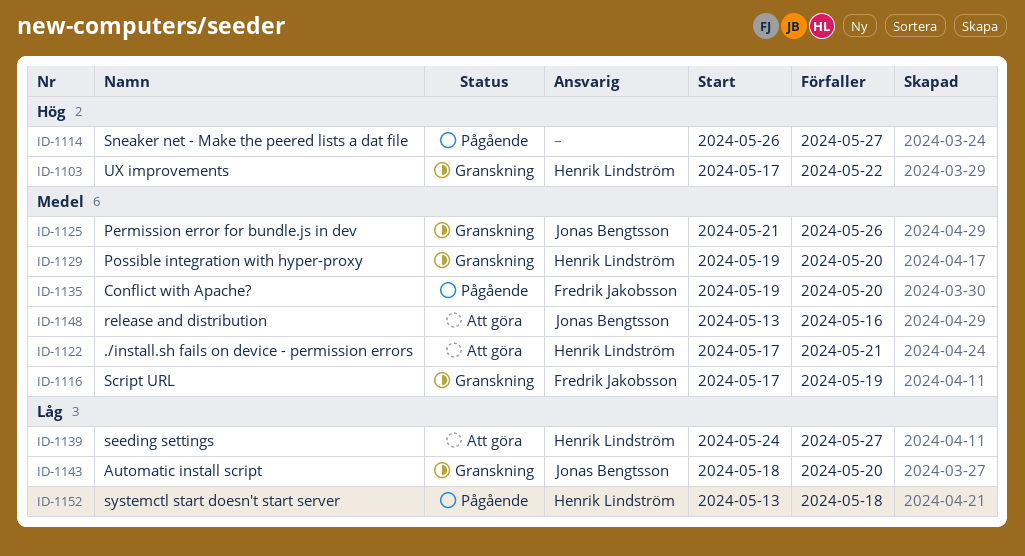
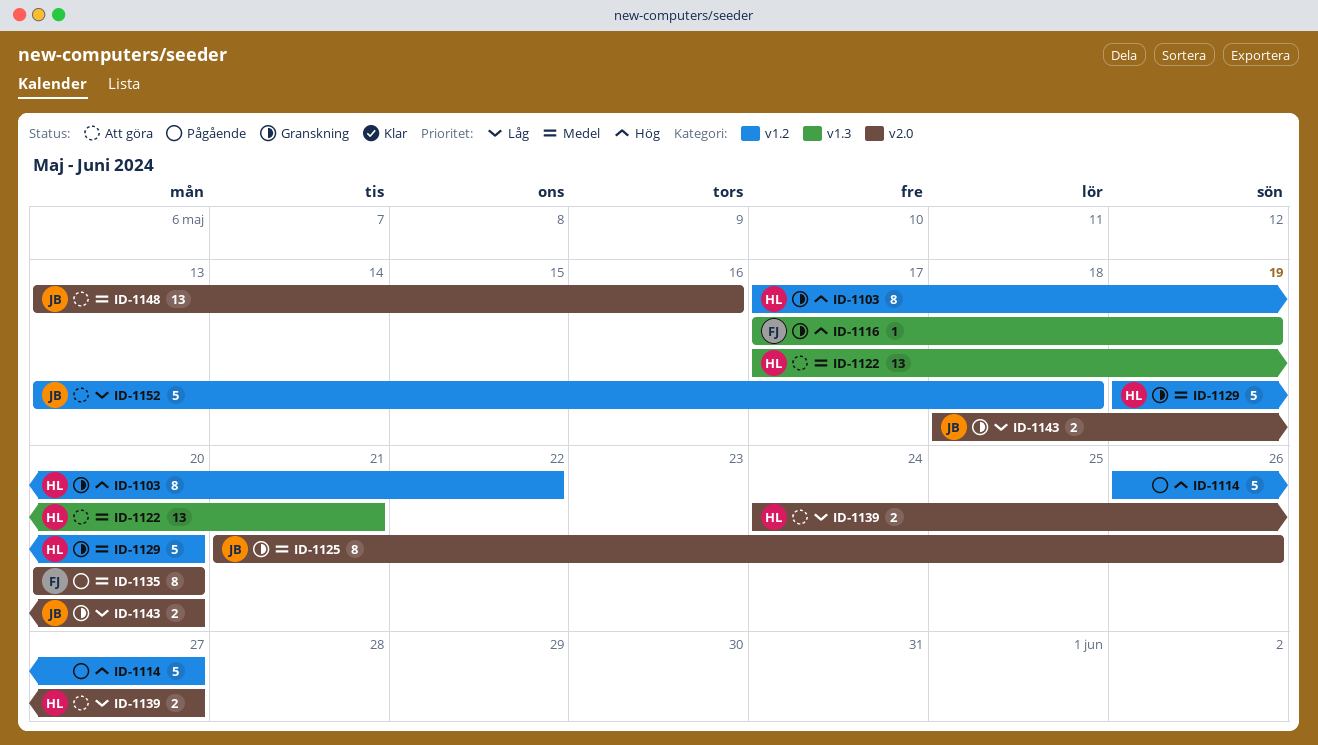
ID-1116, priority: Medel -> Hög
ID-1135, start: May 19 -> May 20
ID-1152, status: Pågående -> Att göra
ID-1152, owner: Henrik Lindström -> Jonas Bengtsson

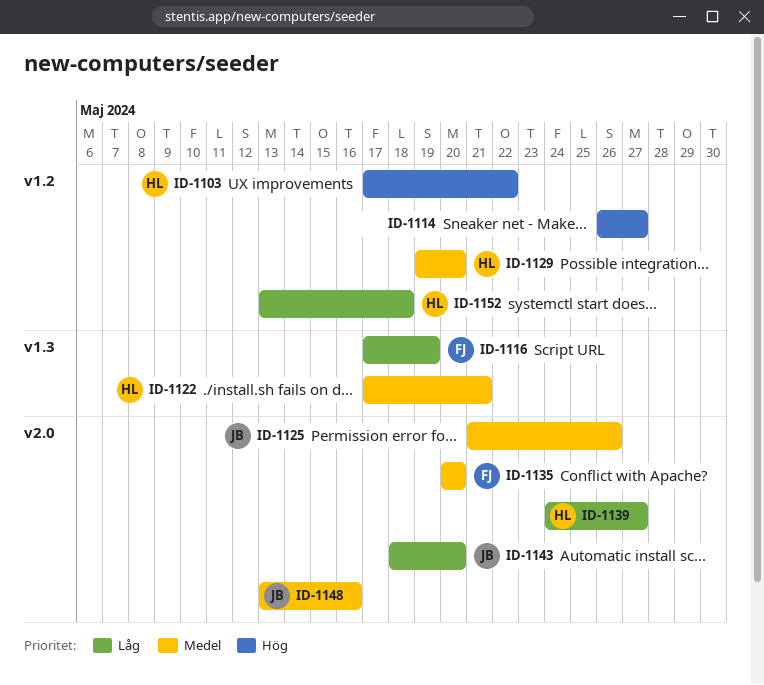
ID-1116, priority: Hög -> Låg
ID-1152, owner: JB -> HL

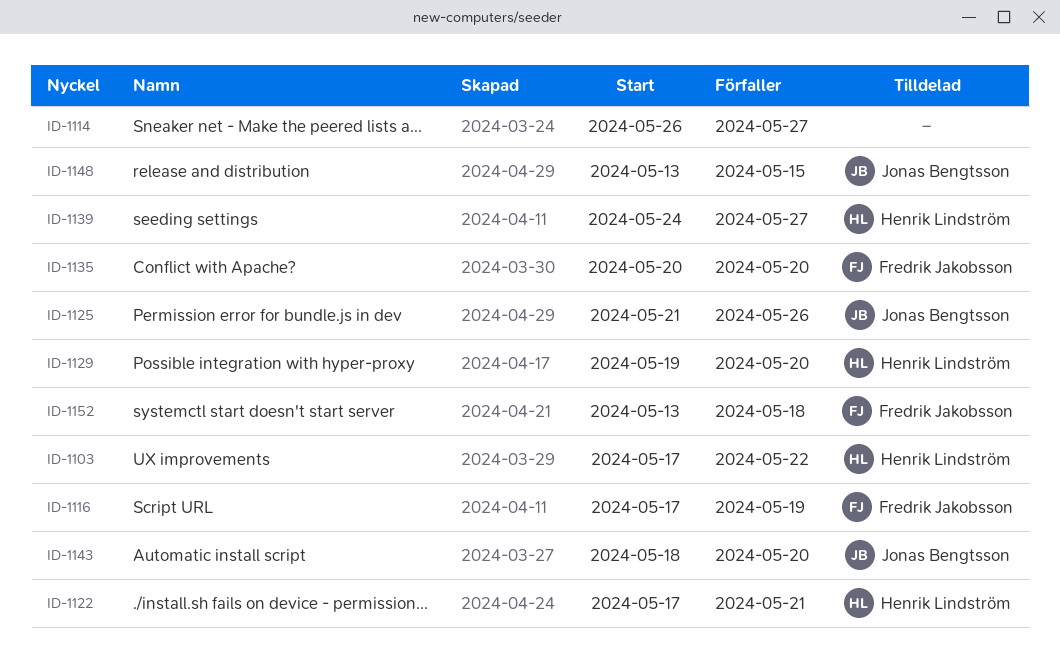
ID-1148, due: May 16 -> May 15
ID-1152, owner: Henrik Lindström -> Fredrik Jakobsson

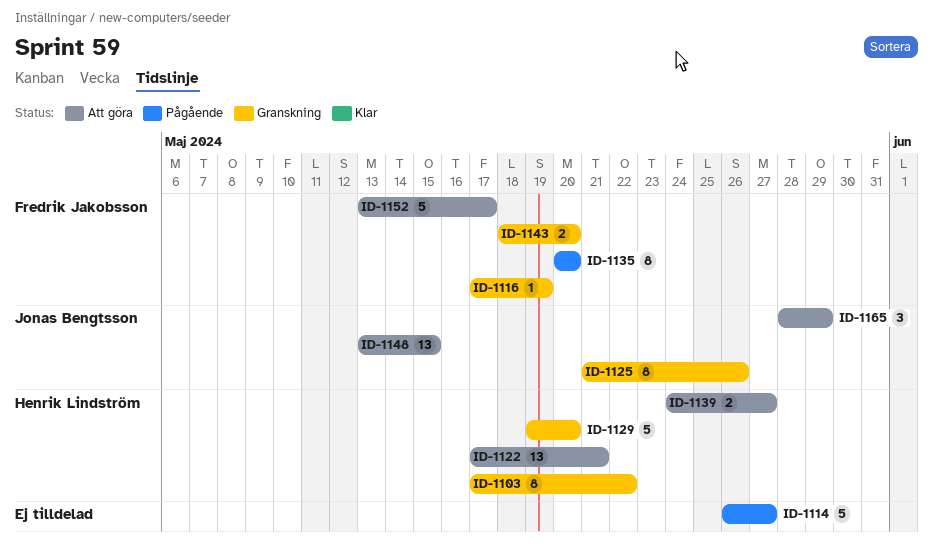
ID-1143, owner: Jonas Bengtsson -> Fredrik Jakobsson
ID-1152, due: May 18 -> May 17
ID-1165: none -> present

